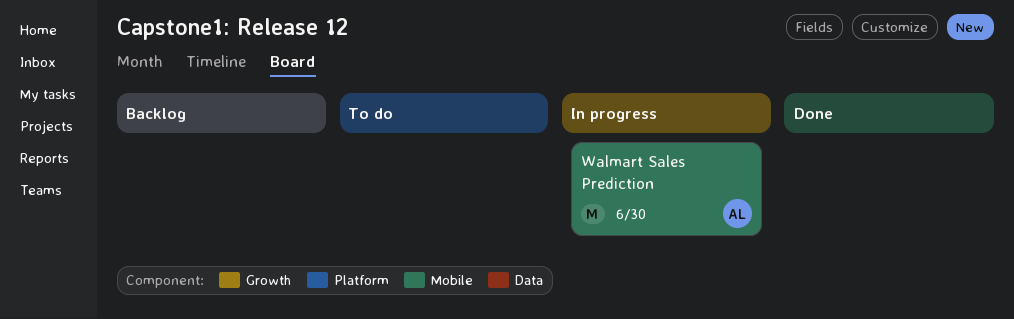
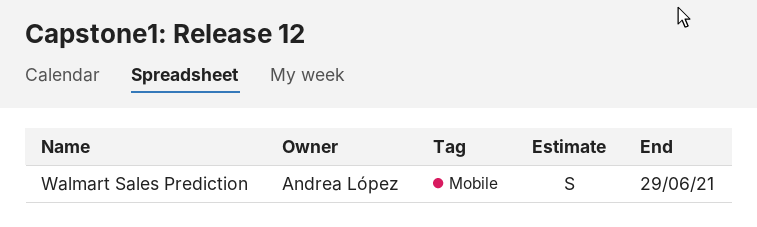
Walmart Sales Prediction, estimate: M -> S
Walmart Sales Prediction, due: Jun 30 -> Jun 29

